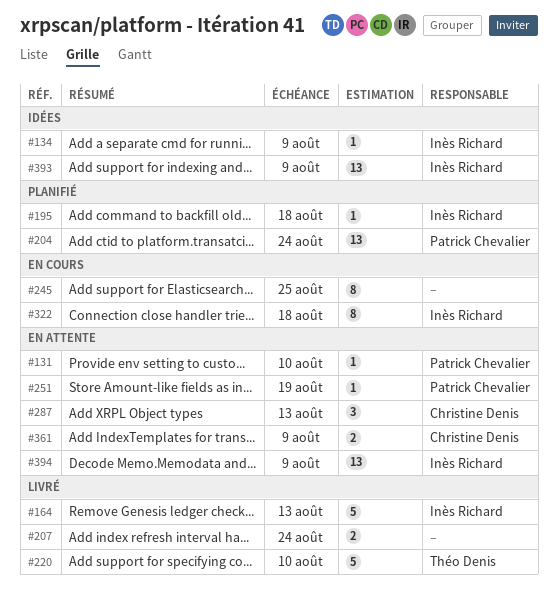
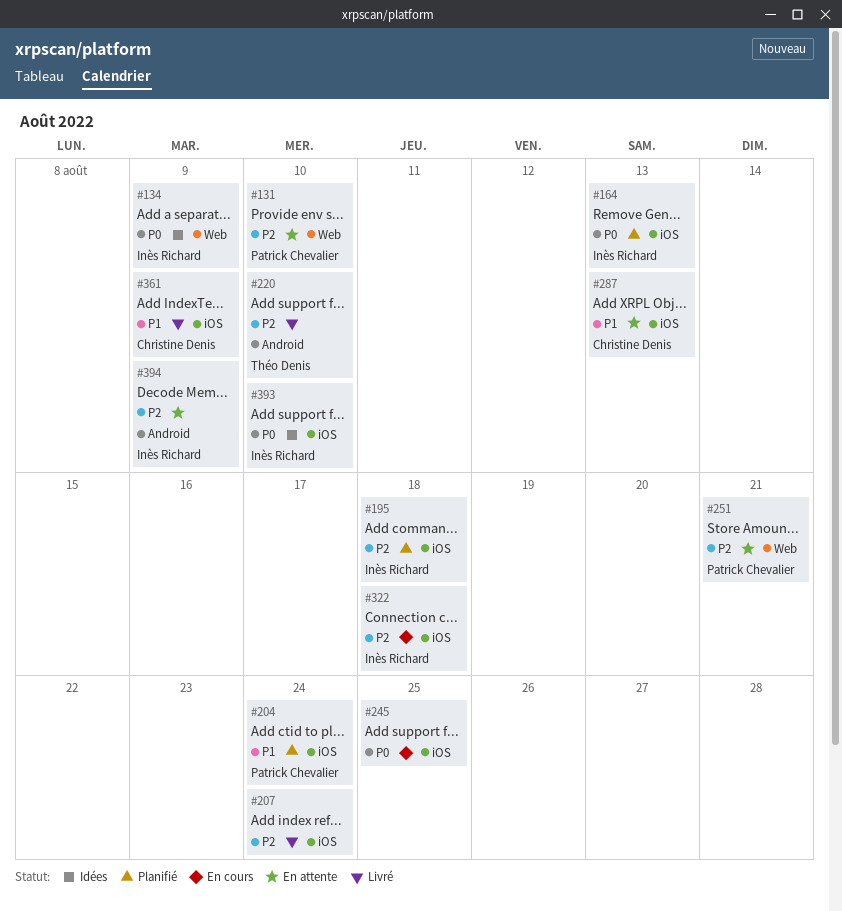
#164, status: Livré -> Planifié
#251, due: Aug 19 -> Aug 21
#361, status: En attente -> Livré
#393, due: Aug 9 -> Aug 10

